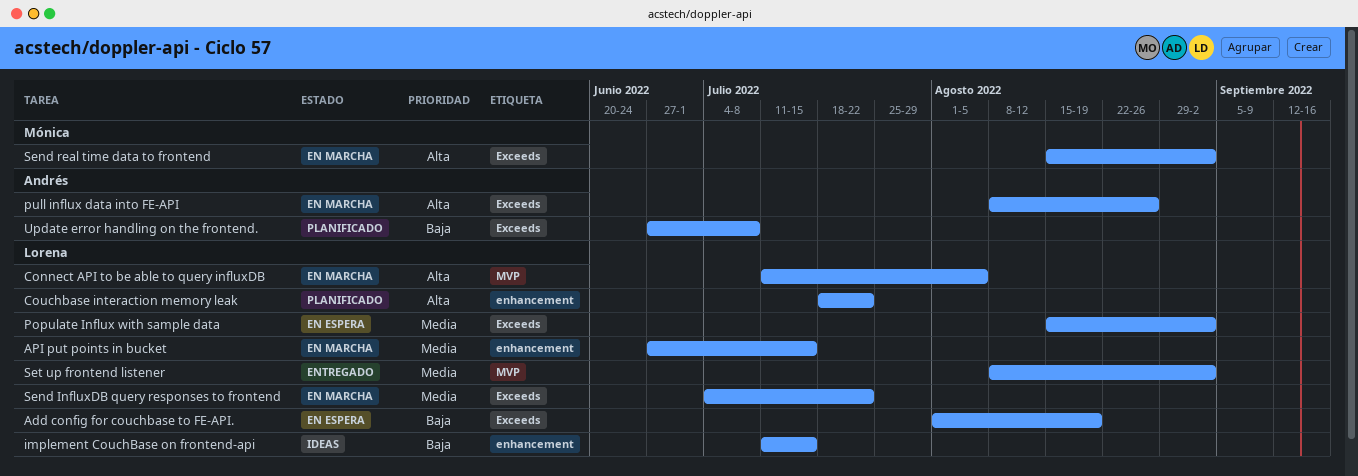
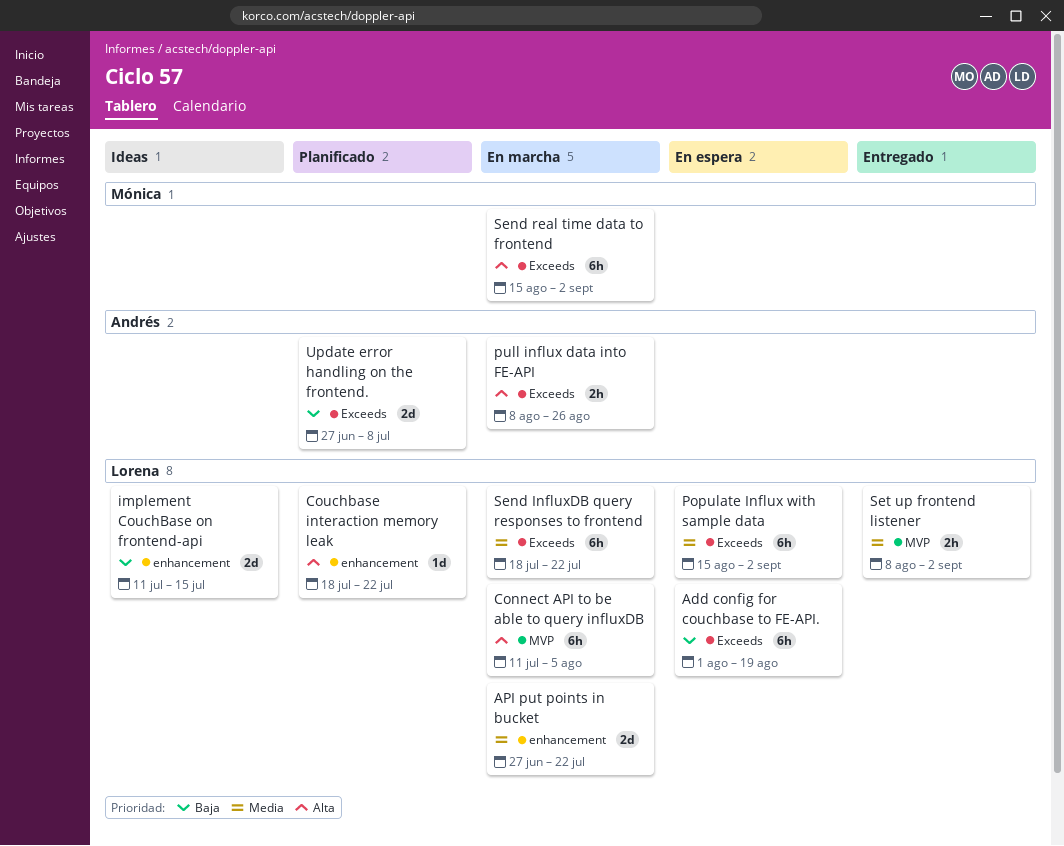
API put points in bucket, due: Jul 15 -> Jul 22
Send InfluxDB query responses to frontend, start: Jul 4 -> Jul 18

